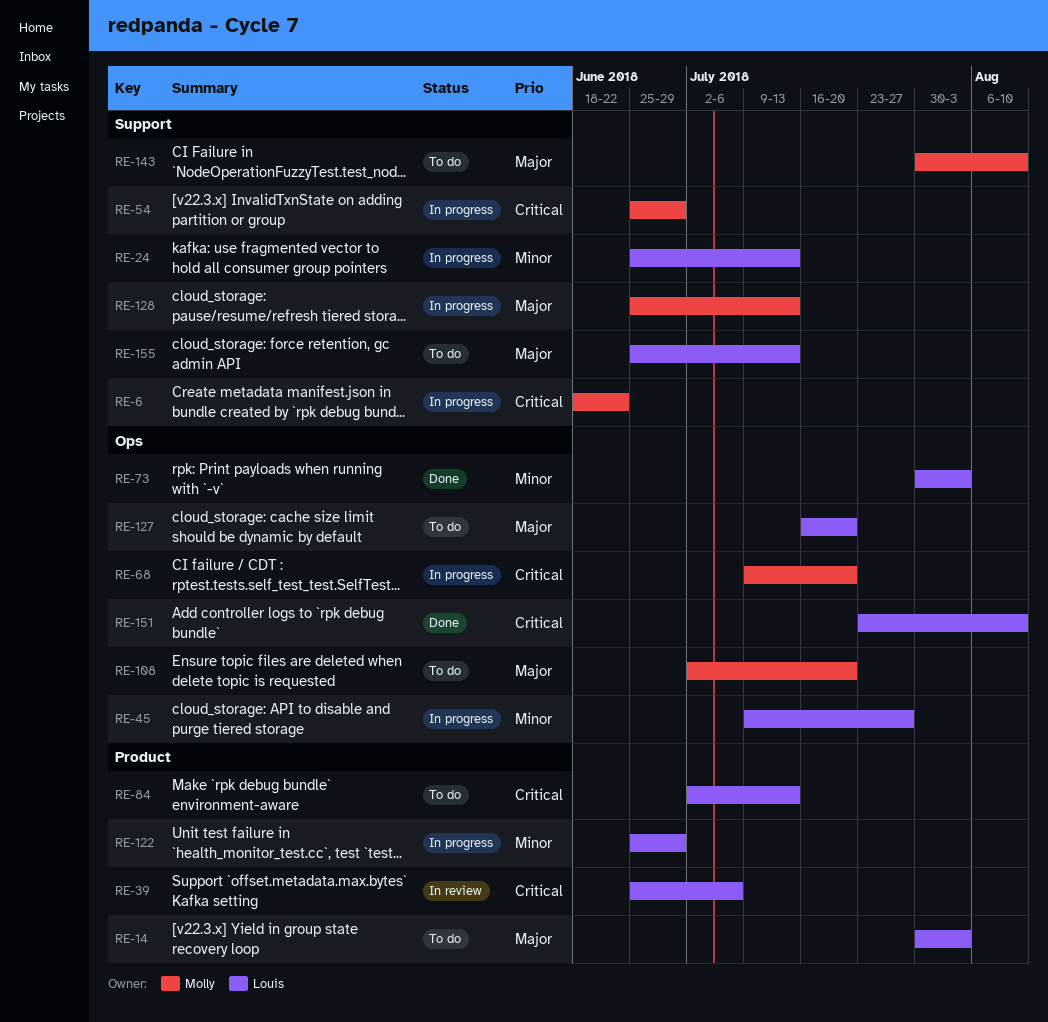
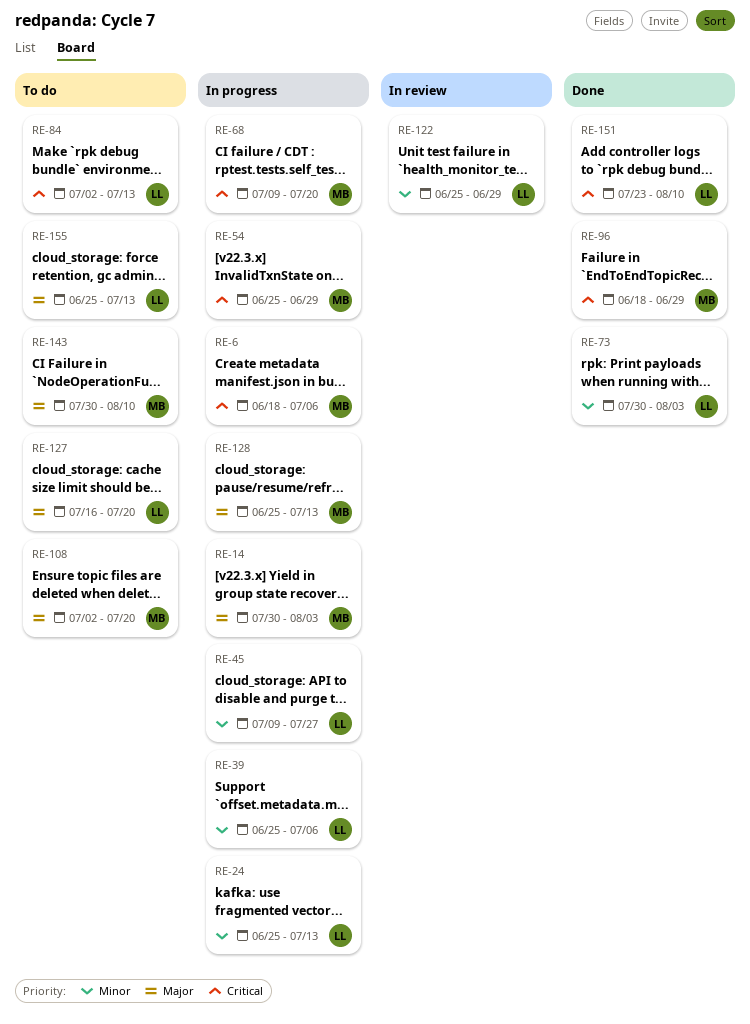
RE-6, due: Jun 22 -> Jul 6
RE-14, status: To do -> In progress
RE-14, owner: Louis -> Molly
RE-39, status: In review -> In progress
RE-39, priority: Critical -> Minor
RE-96: none -> present
RE-122, status: In progress -> In review

